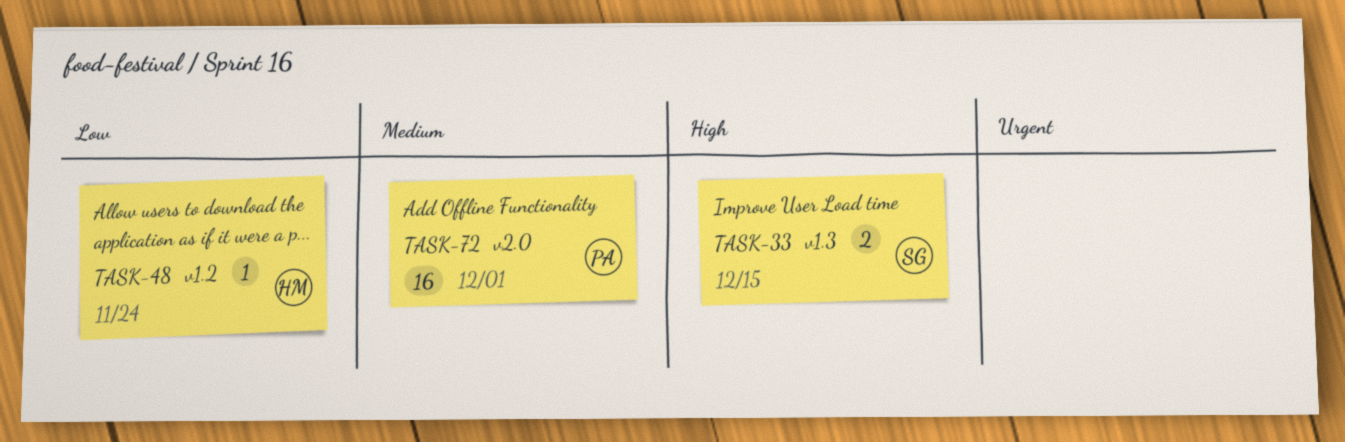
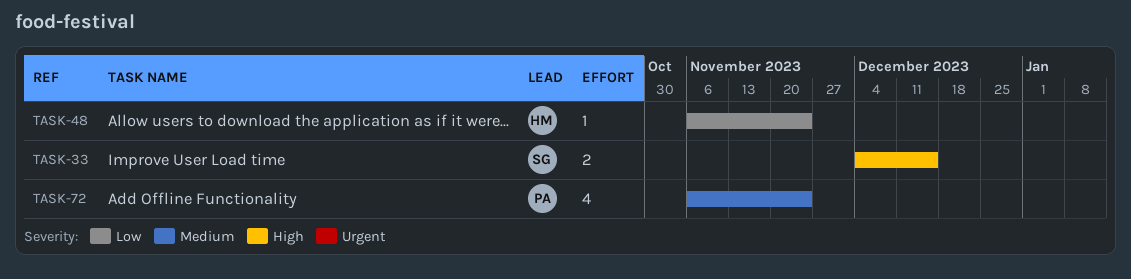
TASK-72, estimate: 16 -> 4
TASK-72, due: Dec 1 -> Nov 24

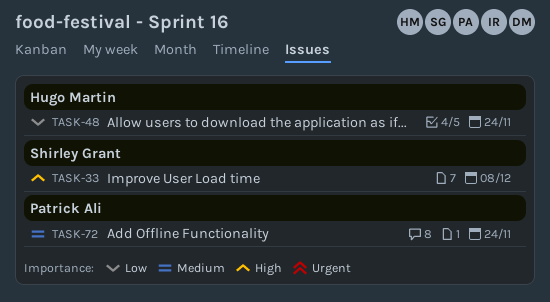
TASK-33, due: Dec 15 -> Dec 8

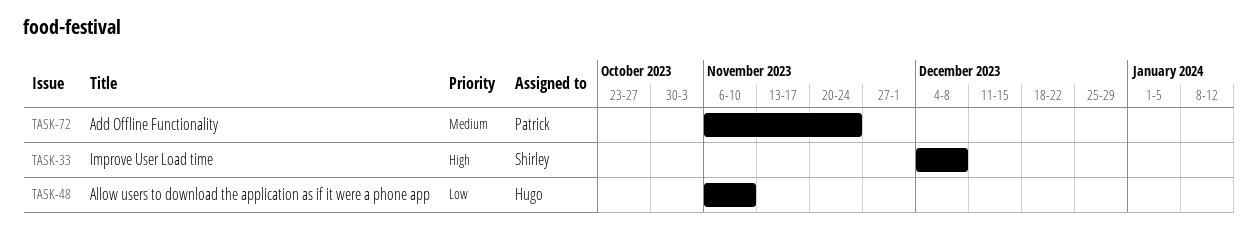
TASK-48, due: Nov 24 -> Nov 10

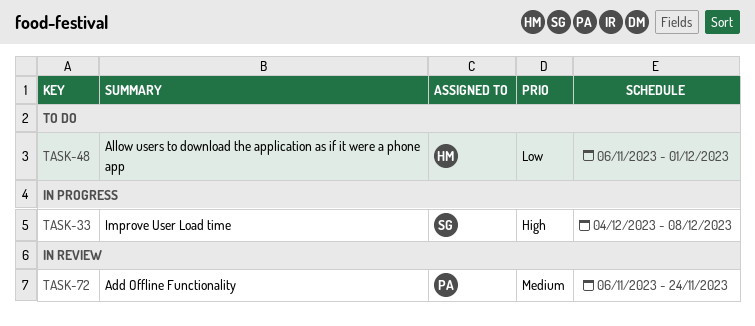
TASK-48, due: Nov 10 -> Dec 1

